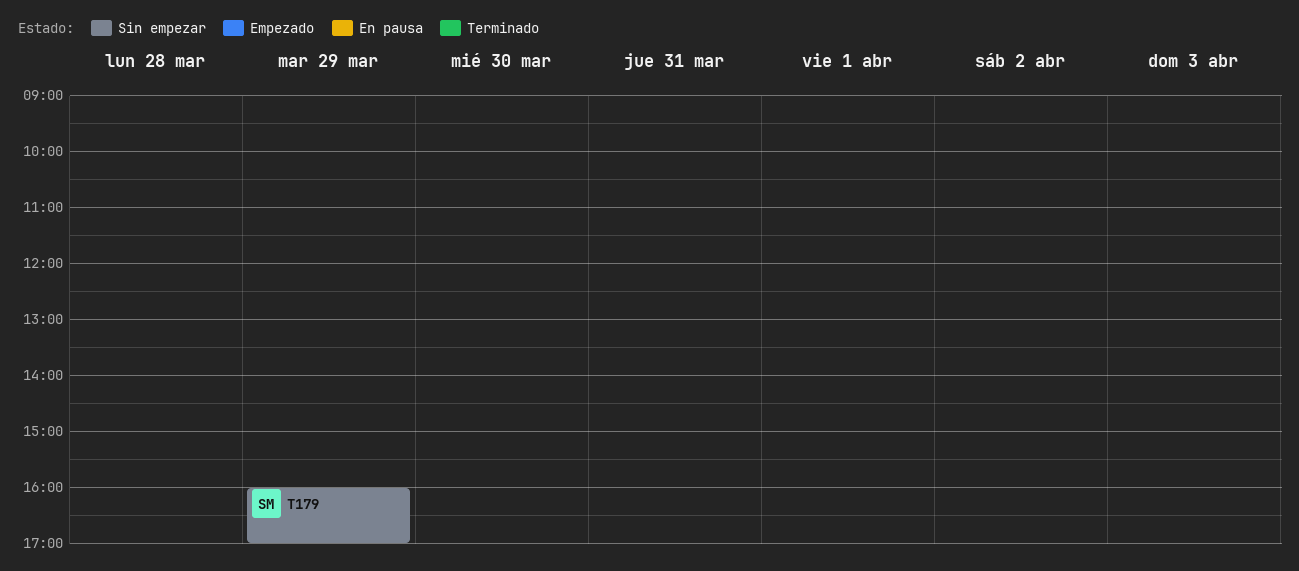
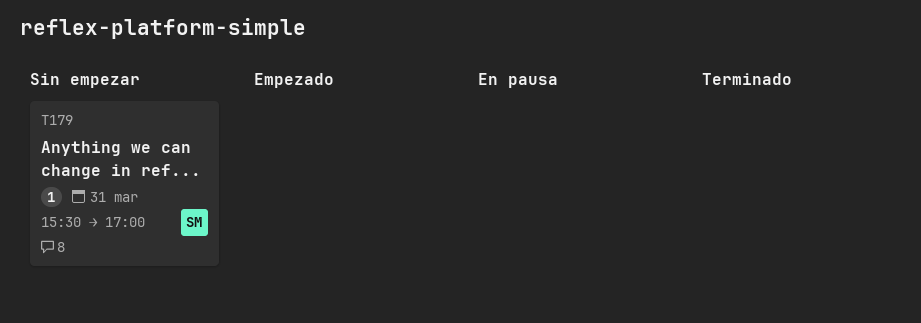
T179, day: Mar 29 -> Mar 31
T179, begins: 16:00 -> 15:30

